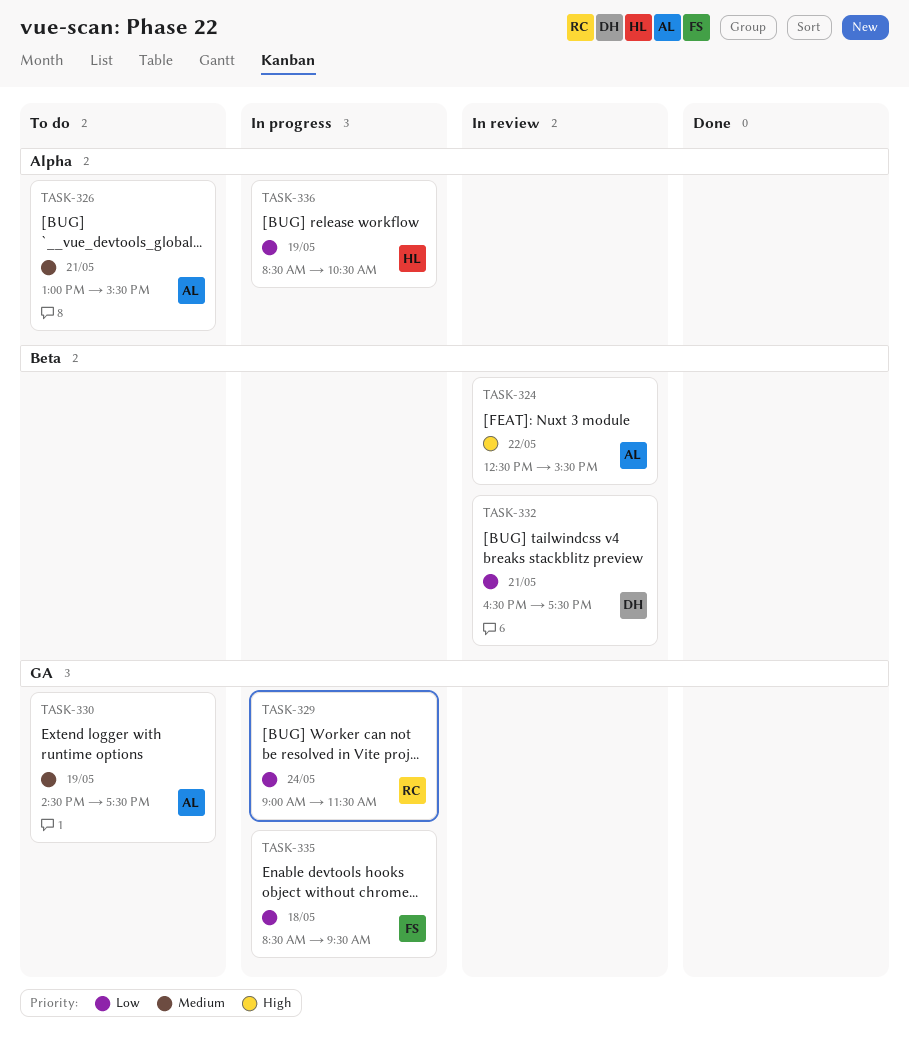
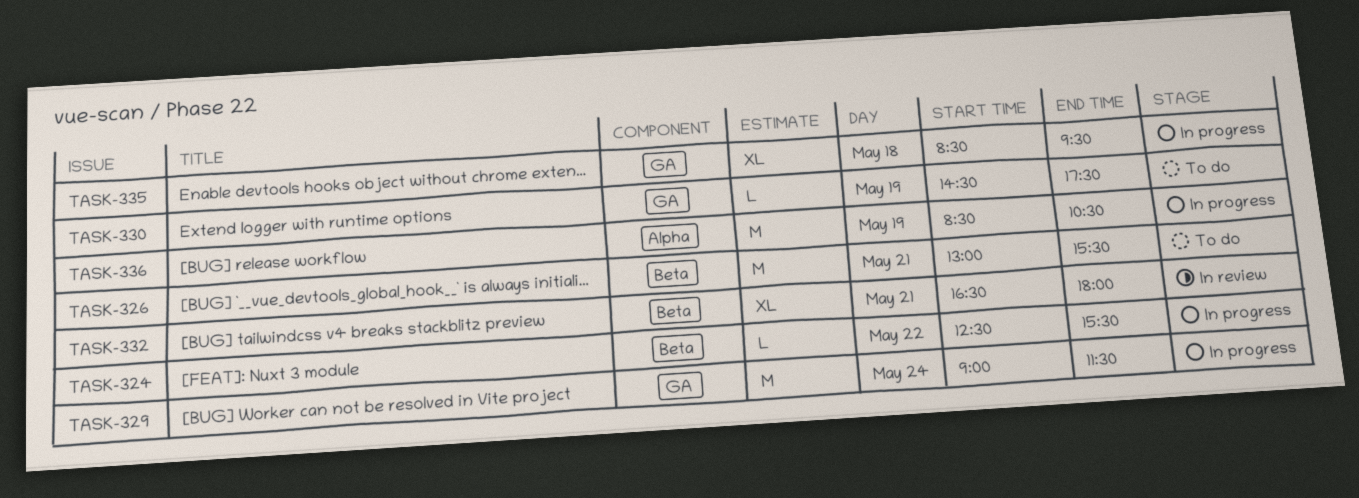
TASK-324, status: In review -> In progress
TASK-326, label: Alpha -> Beta
TASK-332, ends: 17:30 -> 18:00

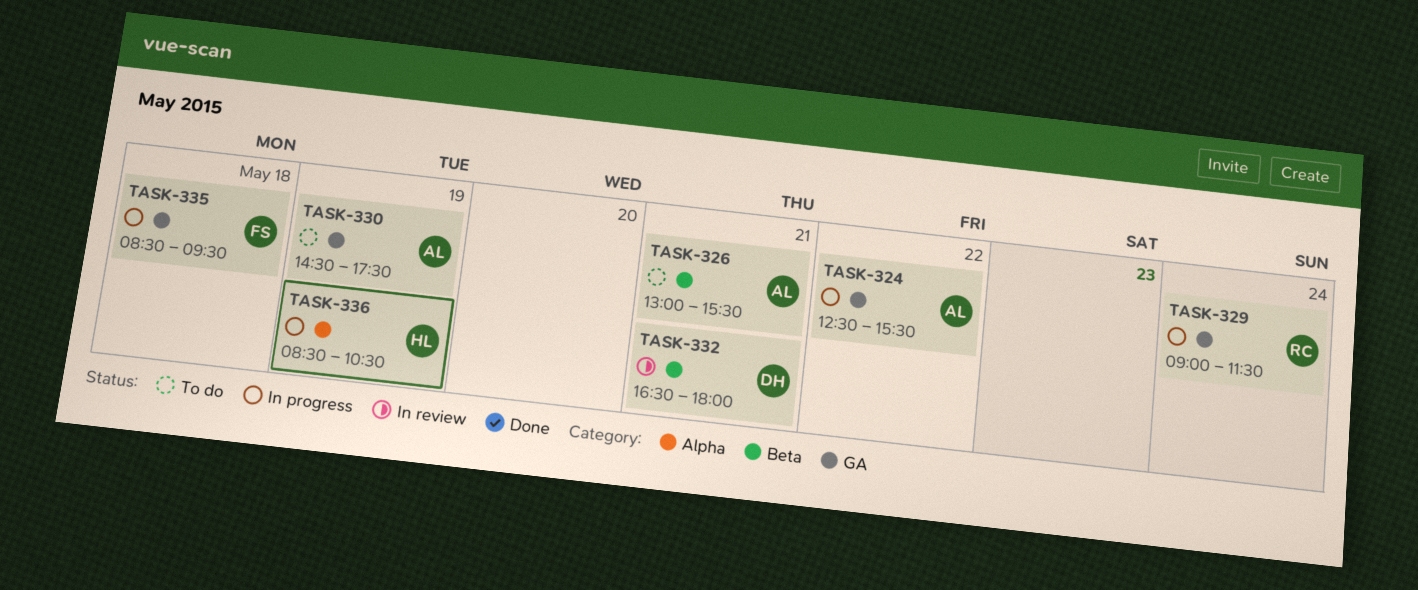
TASK-324, label: Beta -> GA

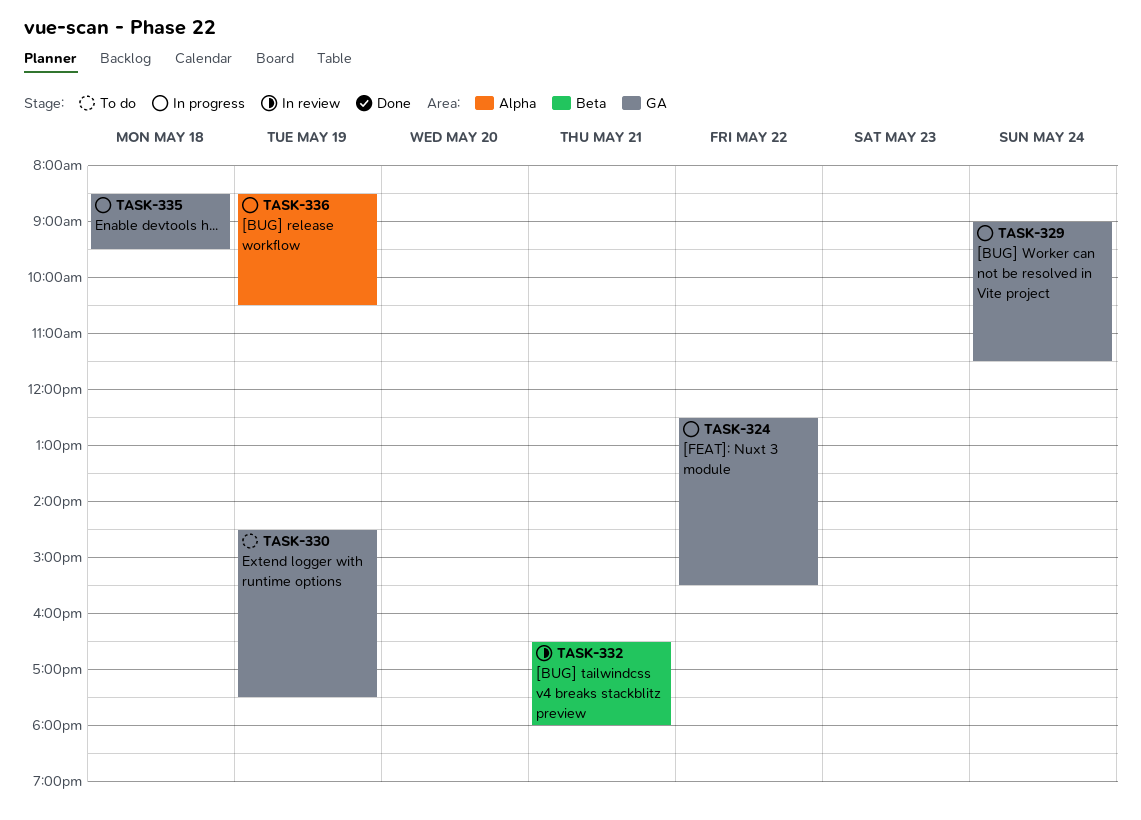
TASK-326: present -> none

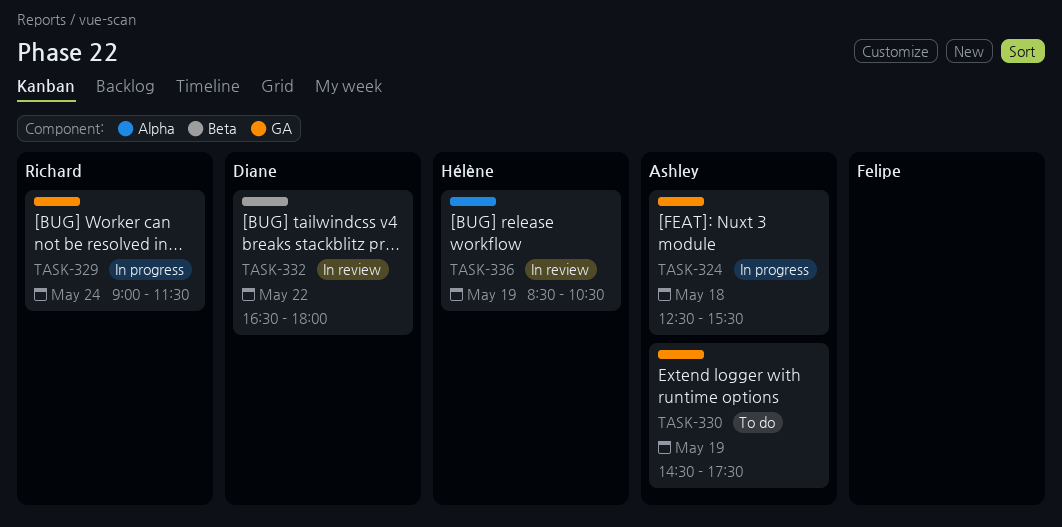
TASK-324, day: May 22 -> May 18
TASK-332, day: May 21 -> May 22
TASK-335: present -> none
TASK-336, status: In progress -> In review

